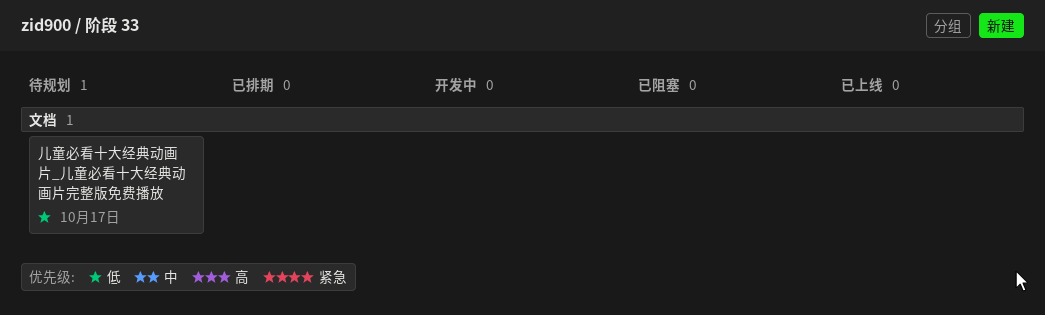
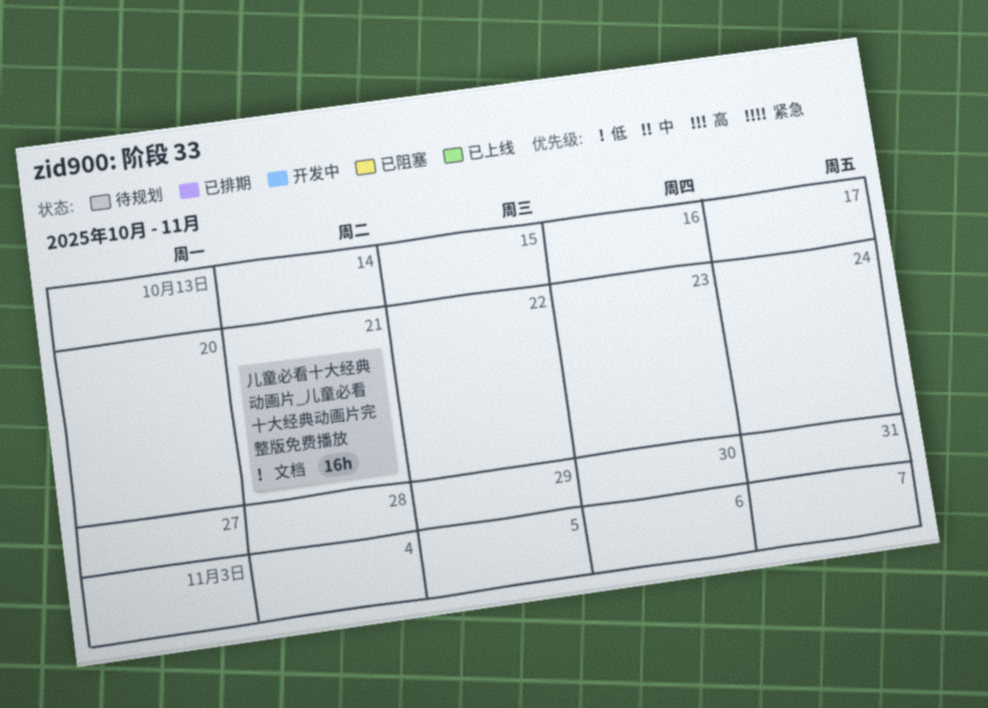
儿童必看十大经典动画片_儿童必看十大经典动画片完整版免费播放, due: Oct 17 -> Oct 21

